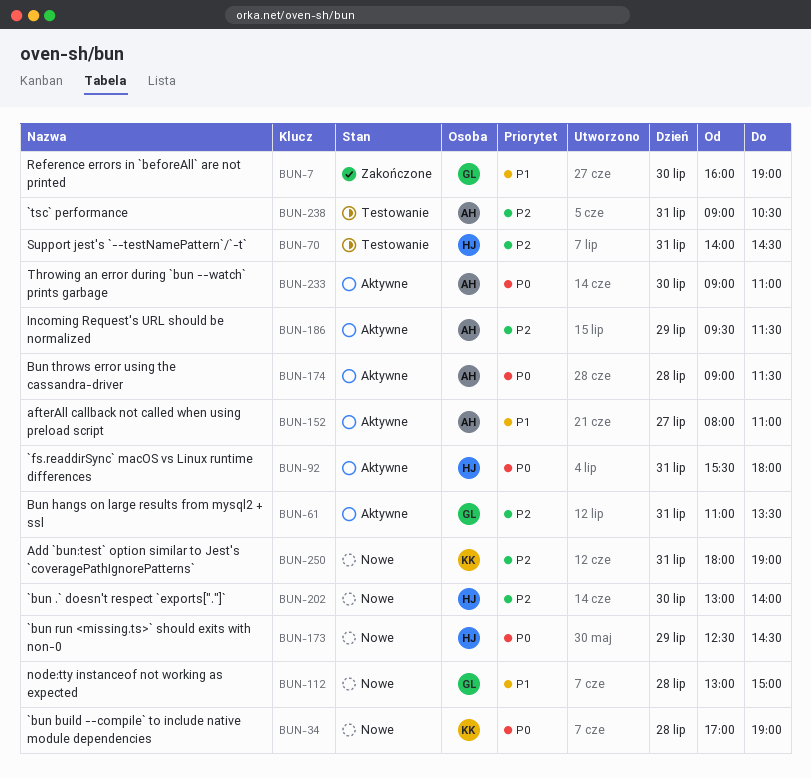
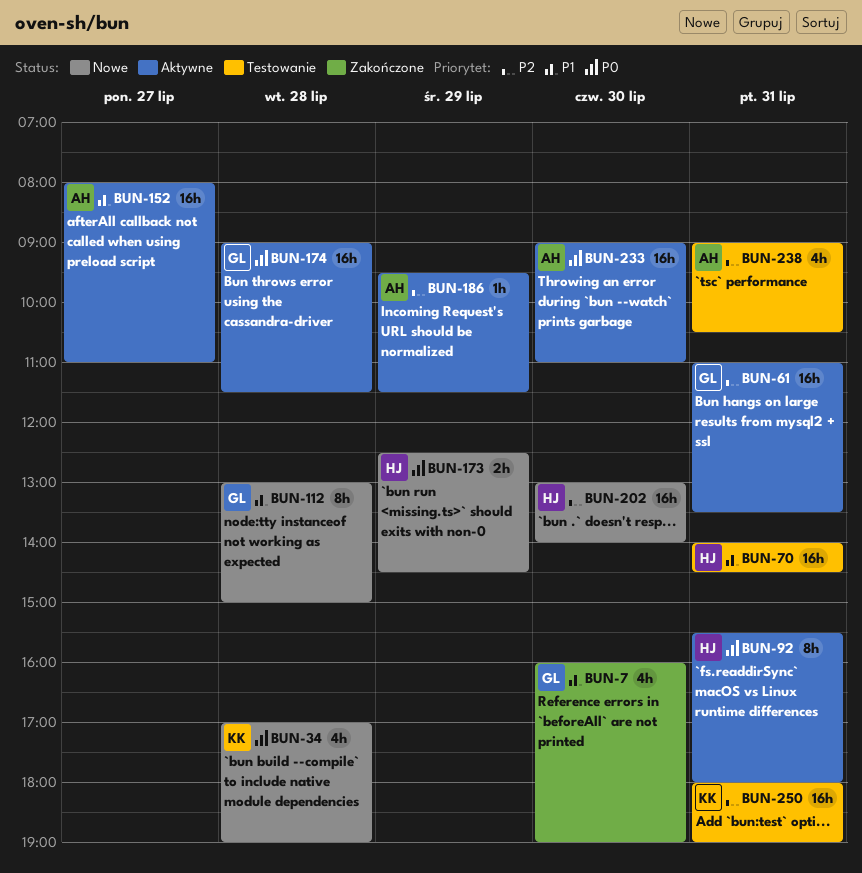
BUN-70, priority: P2 -> P1
BUN-174, owner: AH -> GL
BUN-250, status: Nowe -> Testowanie

